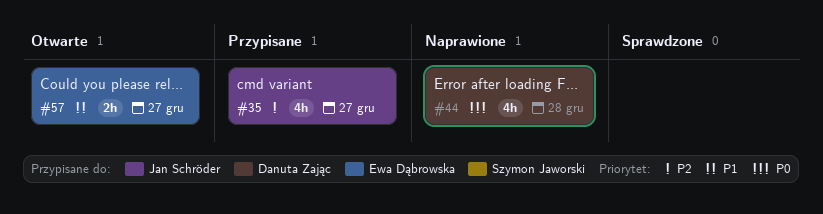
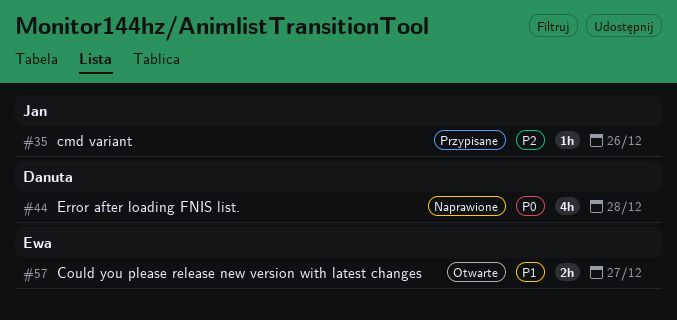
#35, estimate: 4h -> 1h
#35, due: Dec 27 -> Dec 26

